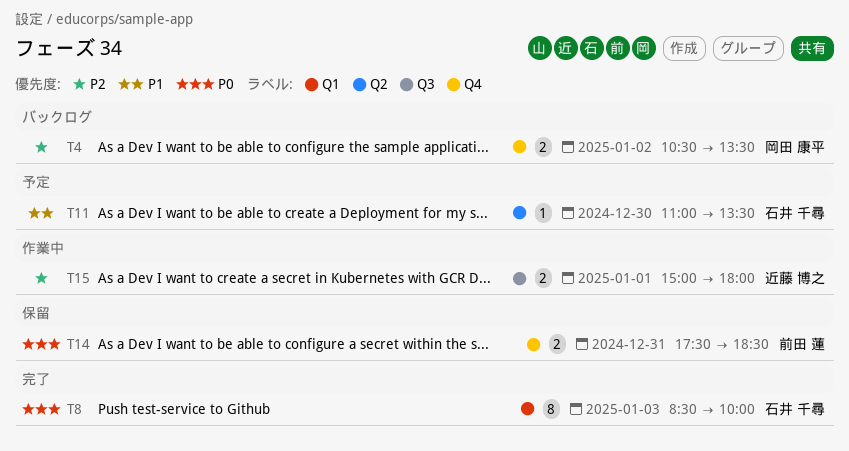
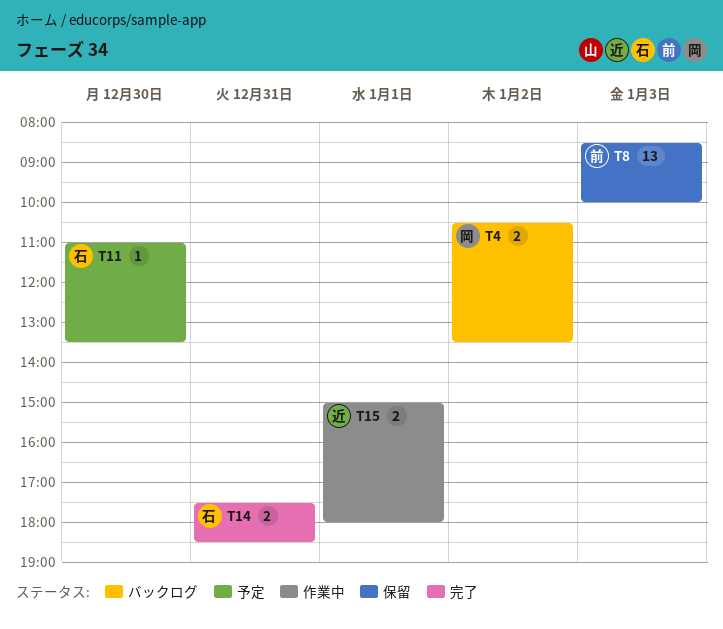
T8, status: 完了 -> 保留
T8, owner: 石井 千尋 -> 前田 蓮
T8, estimate: 8 -> 13
T14, status: 保留 -> 完了
T14, owner: 前田 蓮 -> 石井 千尋

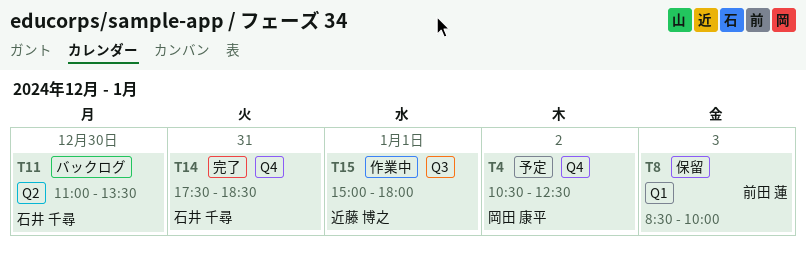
T4, status: バックログ -> 予定
T4, ends: 13:30 -> 12:30
T11, status: 予定 -> バックログ

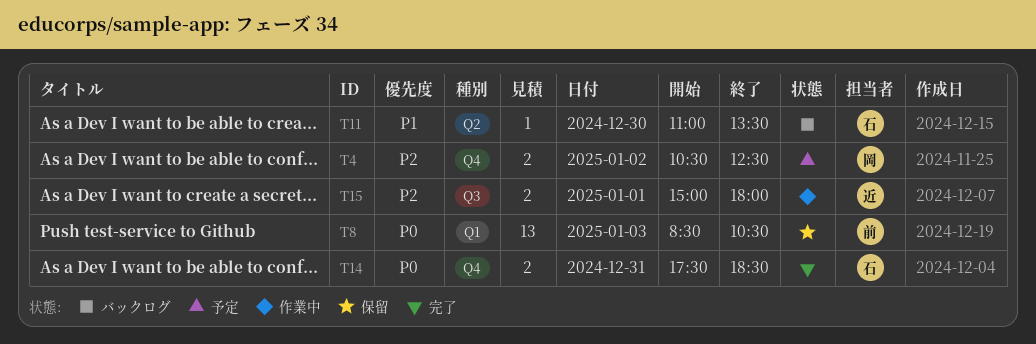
T8, ends: 10:00 -> 10:30

